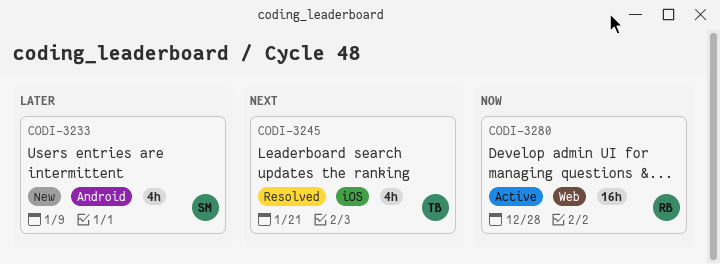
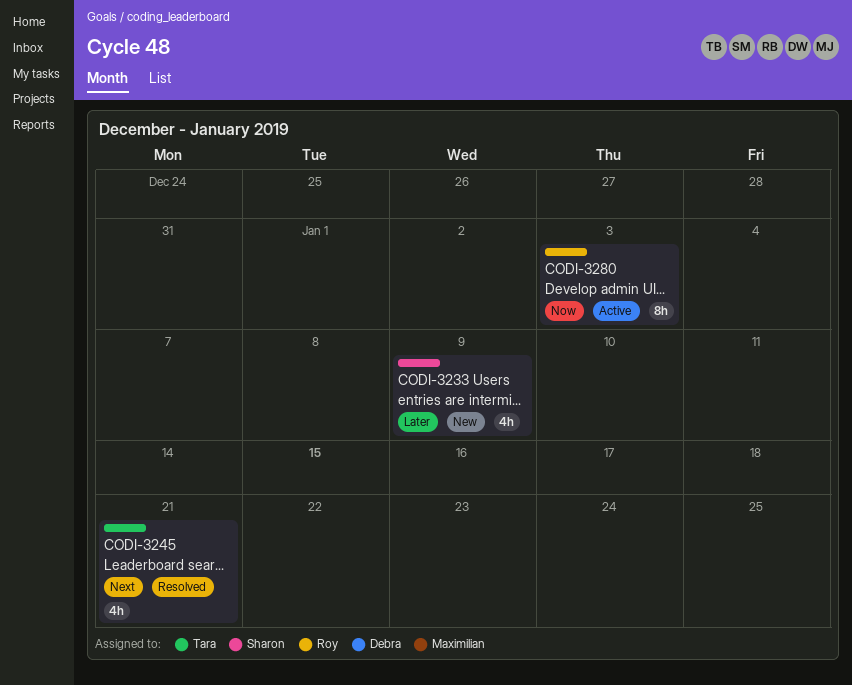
CODI-3280, estimate: 16h -> 8h
CODI-3280, due: Dec 28 -> Jan 3

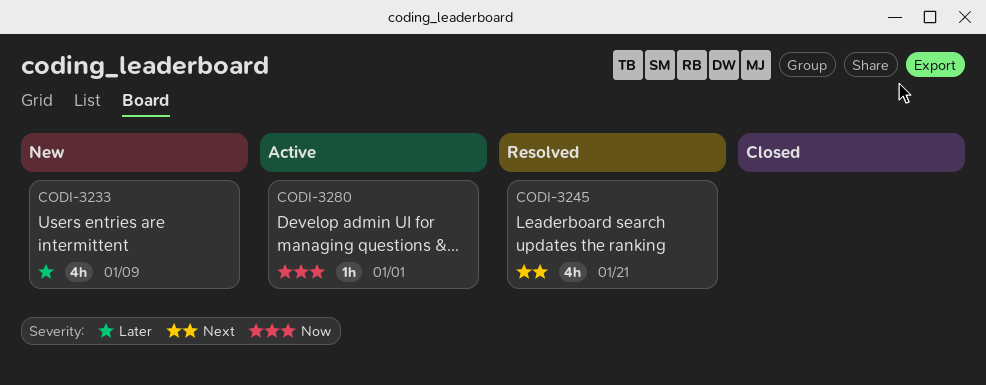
CODI-3280, estimate: 8h -> 1h
CODI-3280, due: Jan 3 -> Jan 1

